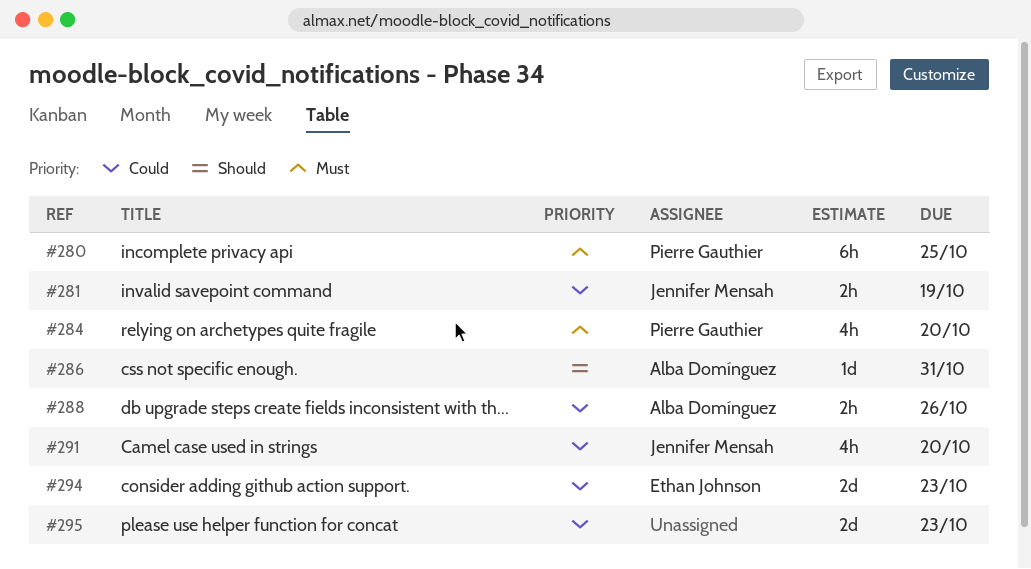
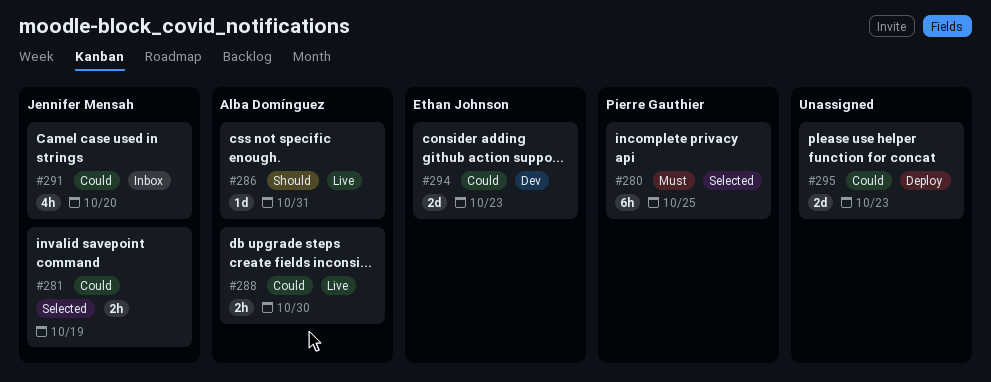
#284: present -> none
#288, due: Oct 26 -> Oct 30

